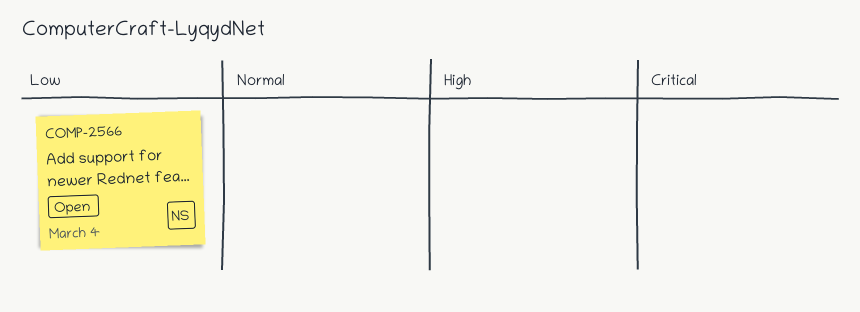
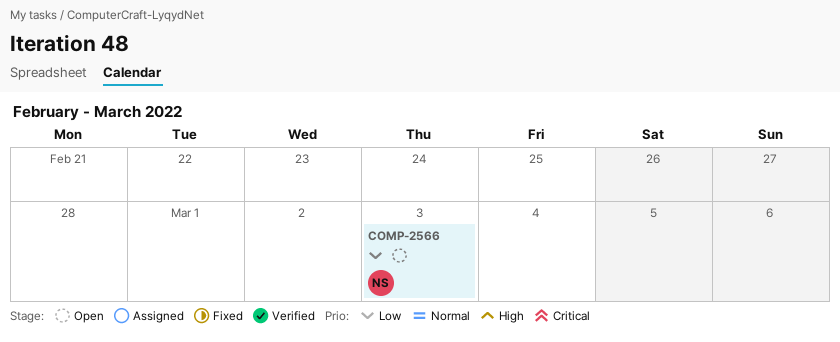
COMP-2566, due: Mar 4 -> Mar 3

